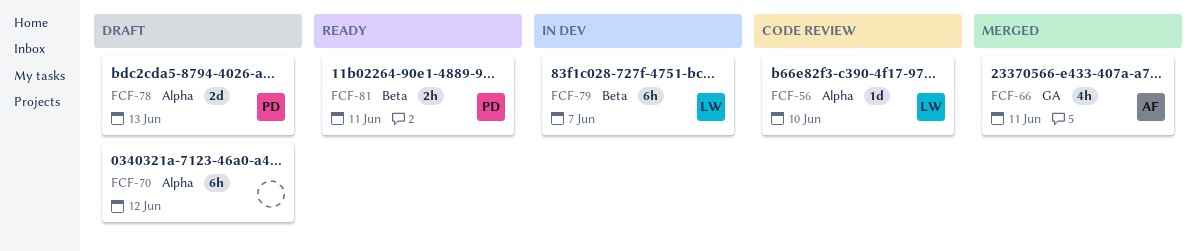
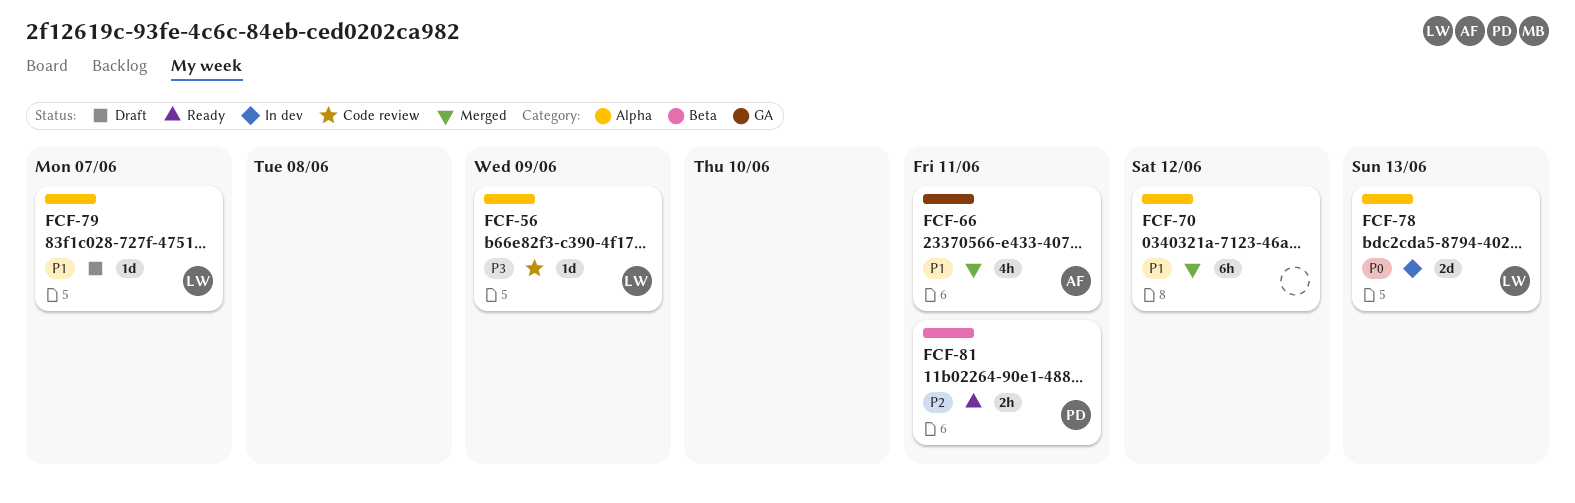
FCF-56, due: Jun 10 -> Jun 9
FCF-70, status: Draft -> Merged
FCF-78, status: Draft -> In dev
FCF-78, owner: PD -> LW
FCF-79, status: In dev -> Draft
FCF-79, label: Beta -> Alpha
FCF-79, estimate: 6h -> 1d

